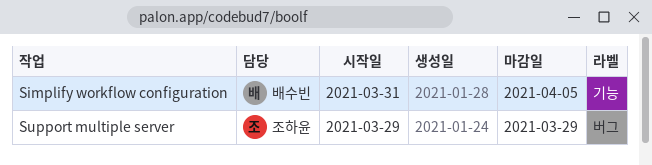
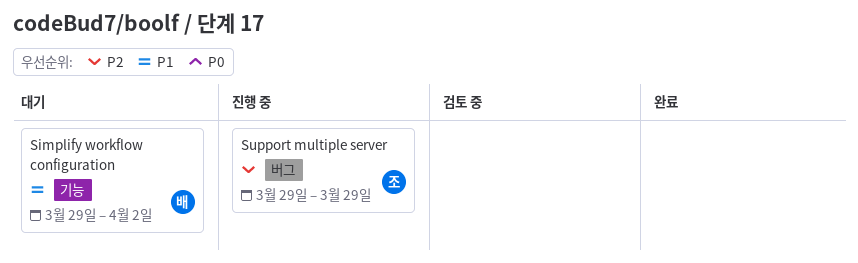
Simplify workflow configuration, start: Mar 31 -> Mar 29
Simplify workflow configuration, due: Apr 5 -> Apr 2

